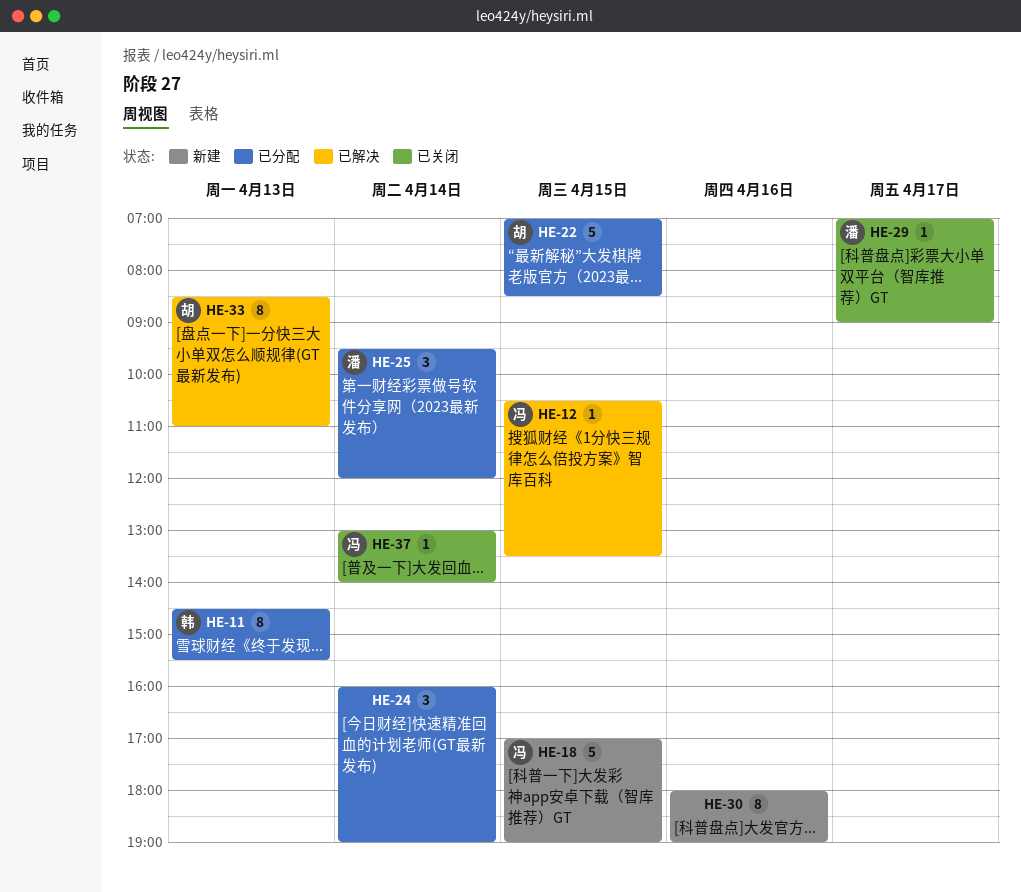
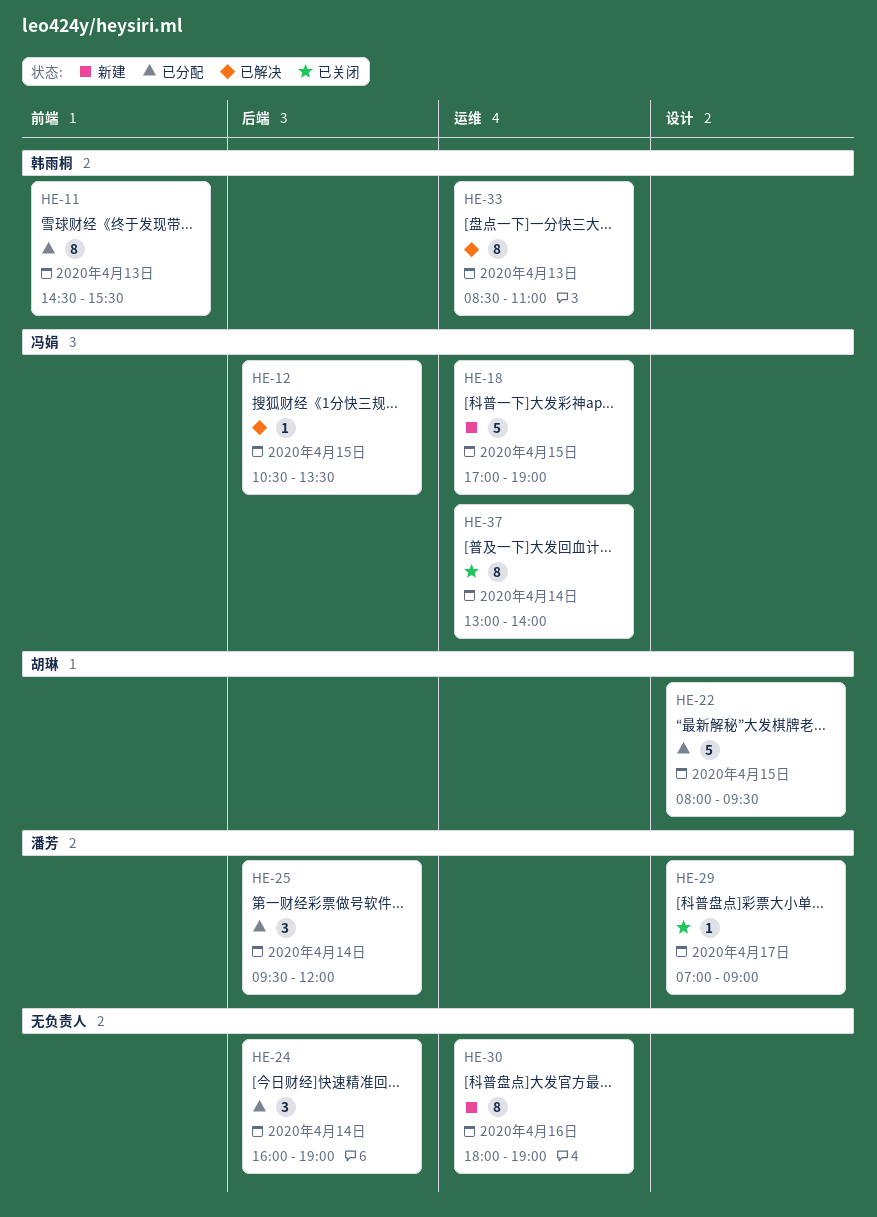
HE-22, begins: 07:00 -> 08:00
HE-22, ends: 08:30 -> 09:30
HE-33, owner: 胡琳 -> 韩雨桐
HE-37, estimate: 1 -> 8

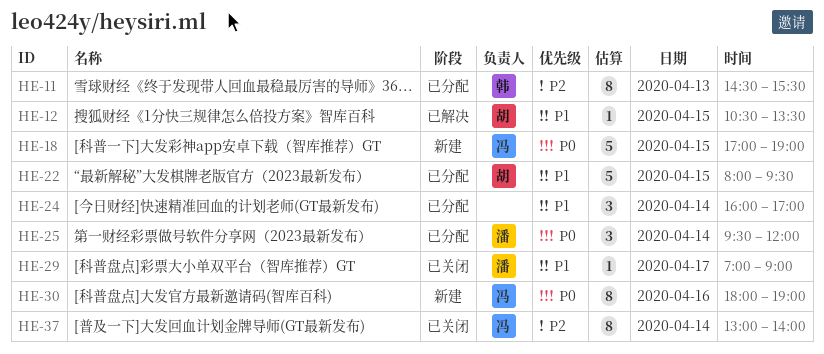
HE-12, owner: 冯娟 -> 胡琳
HE-24, ends: 19:00 -> 17:00
HE-30, owner: none -> 冯娟
HE-33: present -> none

